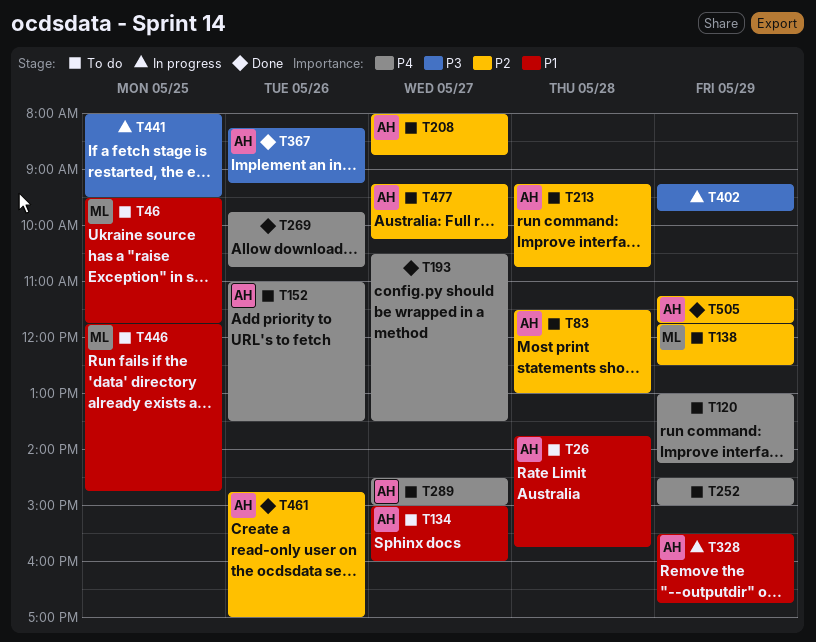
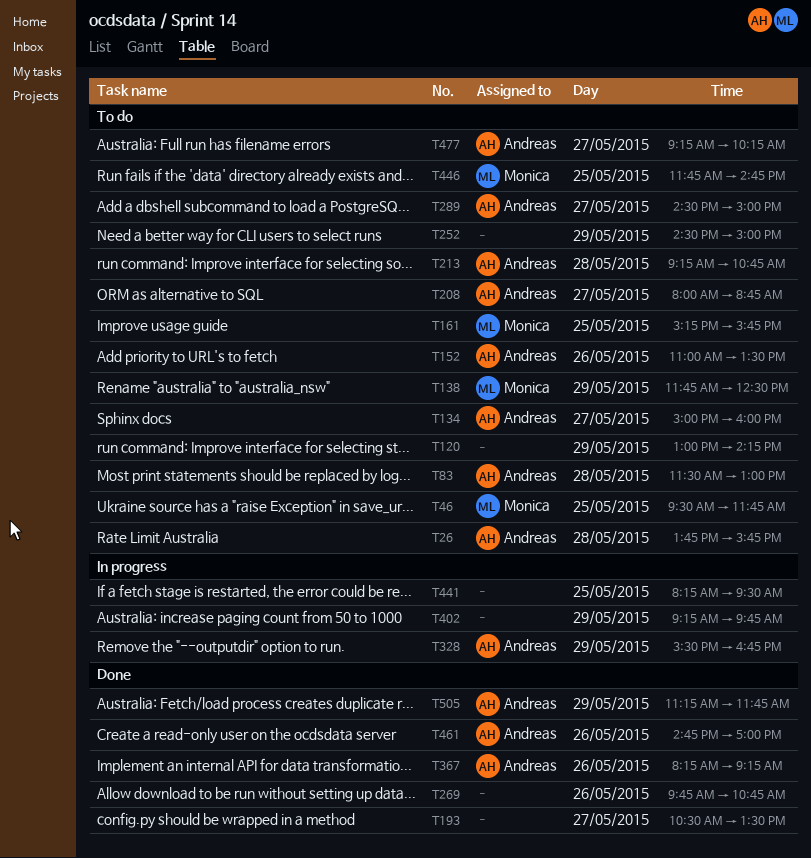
T161: none -> present
T441, begins: 08:00 -> 08:15

